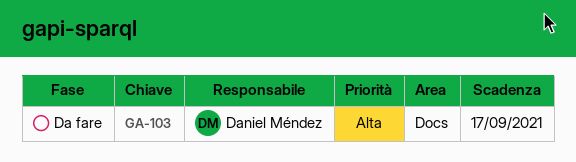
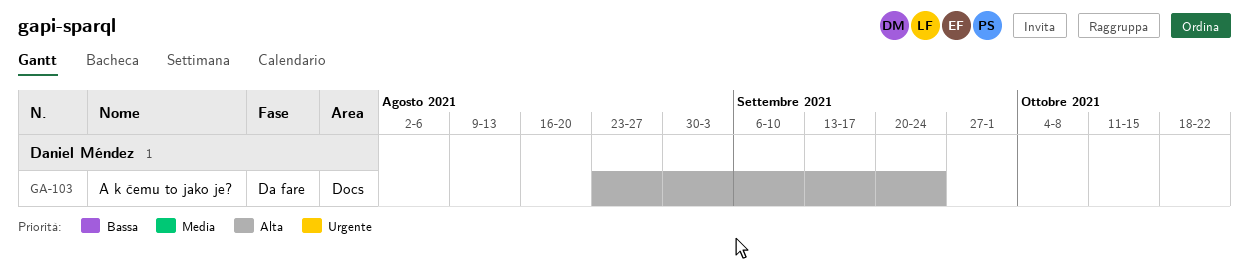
GA-103, due: Sep 17 -> Sep 24

